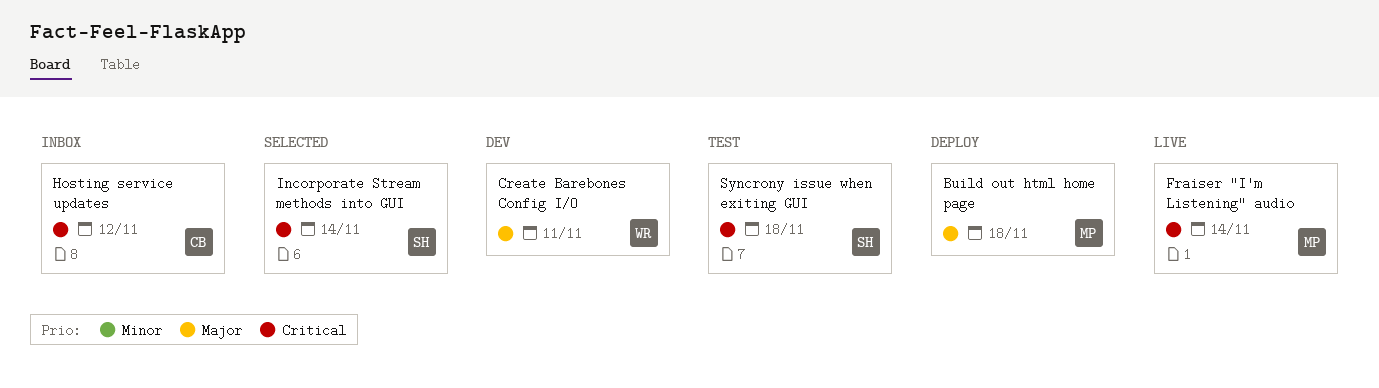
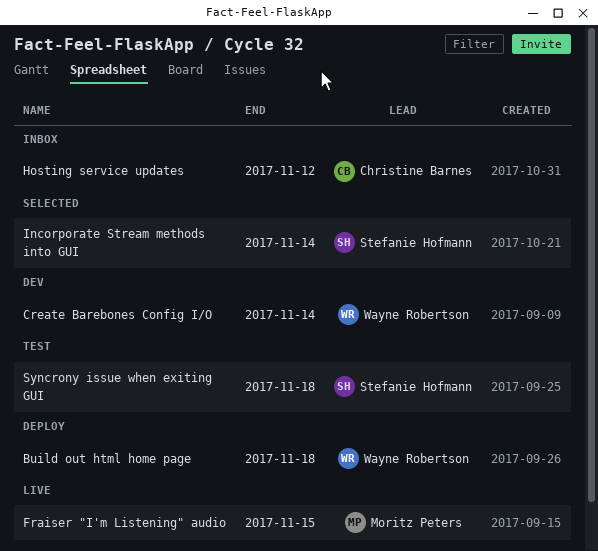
Build out html home page, owner: Moritz Peters -> Wayne Robertson
Create Barebones Config I/O, due: Nov 11 -> Nov 14
Fraiser "I'm Listening" audio, due: Nov 14 -> Nov 15

